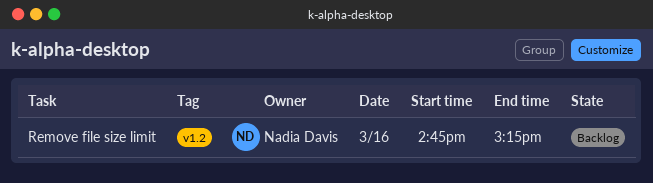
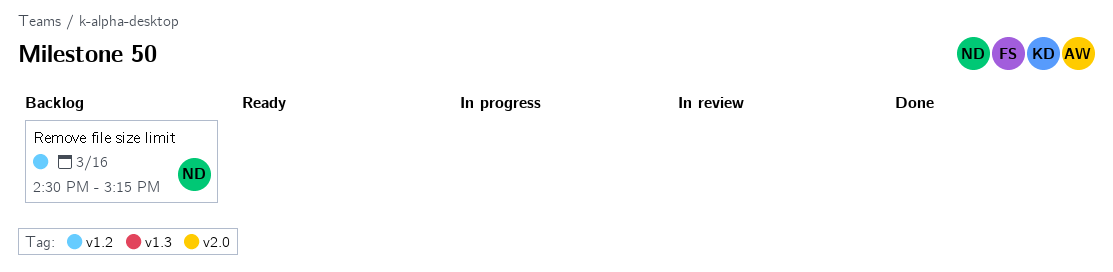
Remove file size limit, begins: 14:45 -> 14:30

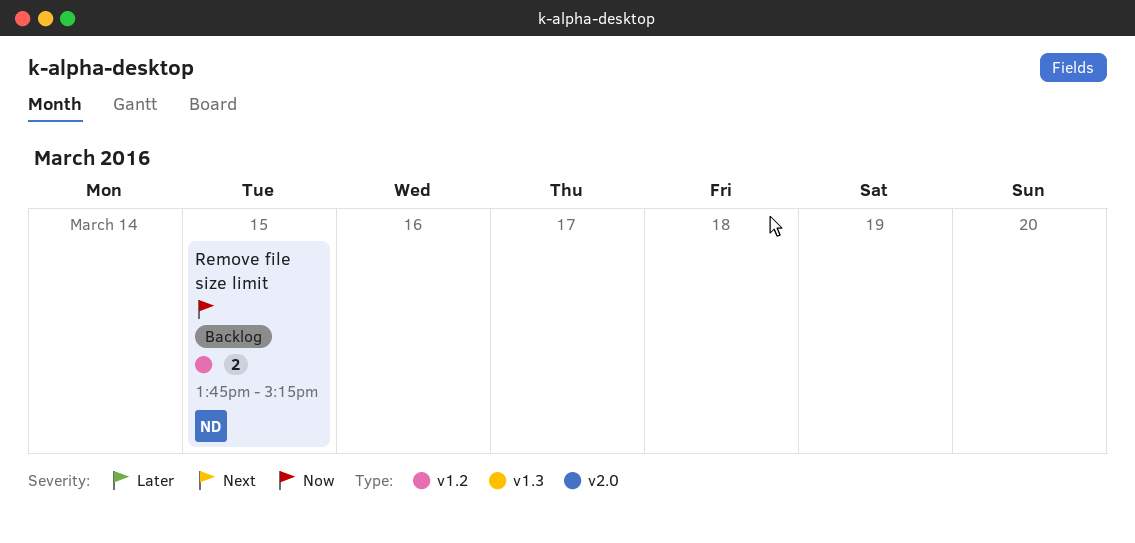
Remove file size limit, day: Mar 16 -> Mar 15
Remove file size limit, begins: 14:30 -> 13:45

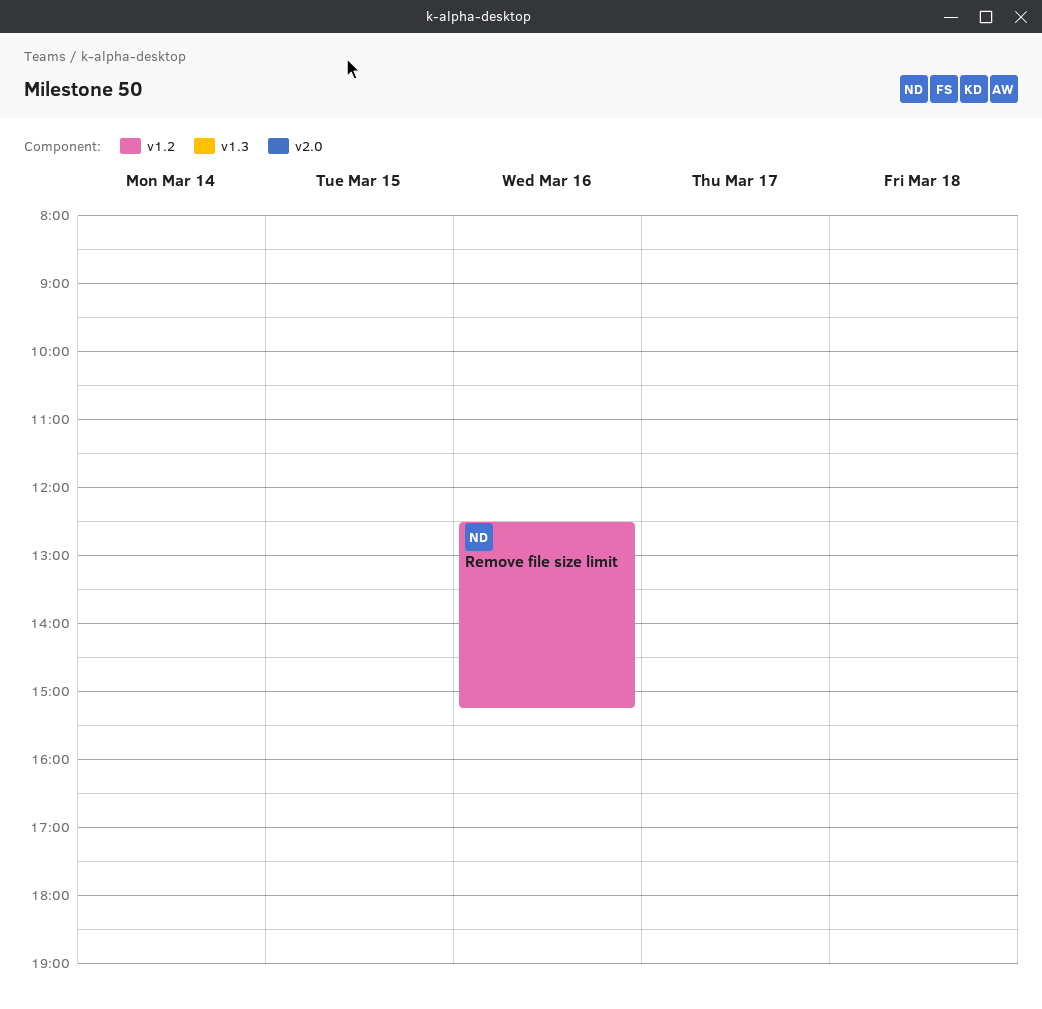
Remove file size limit, day: Mar 15 -> Mar 16
Remove file size limit, begins: 13:45 -> 12:30

